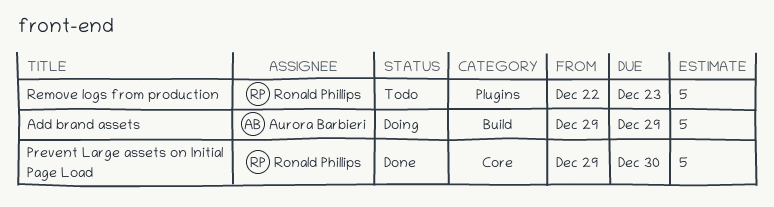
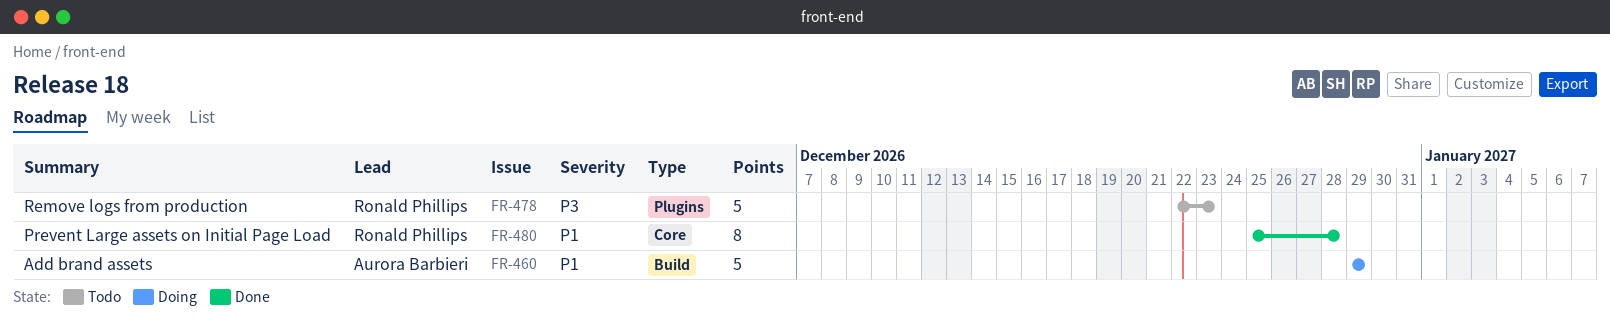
Prevent Large assets on Initial Page Load, estimate: 5 -> 8
Prevent Large assets on Initial Page Load, start: Dec 29 -> Dec 25
Prevent Large assets on Initial Page Load, due: Dec 30 -> Dec 28

